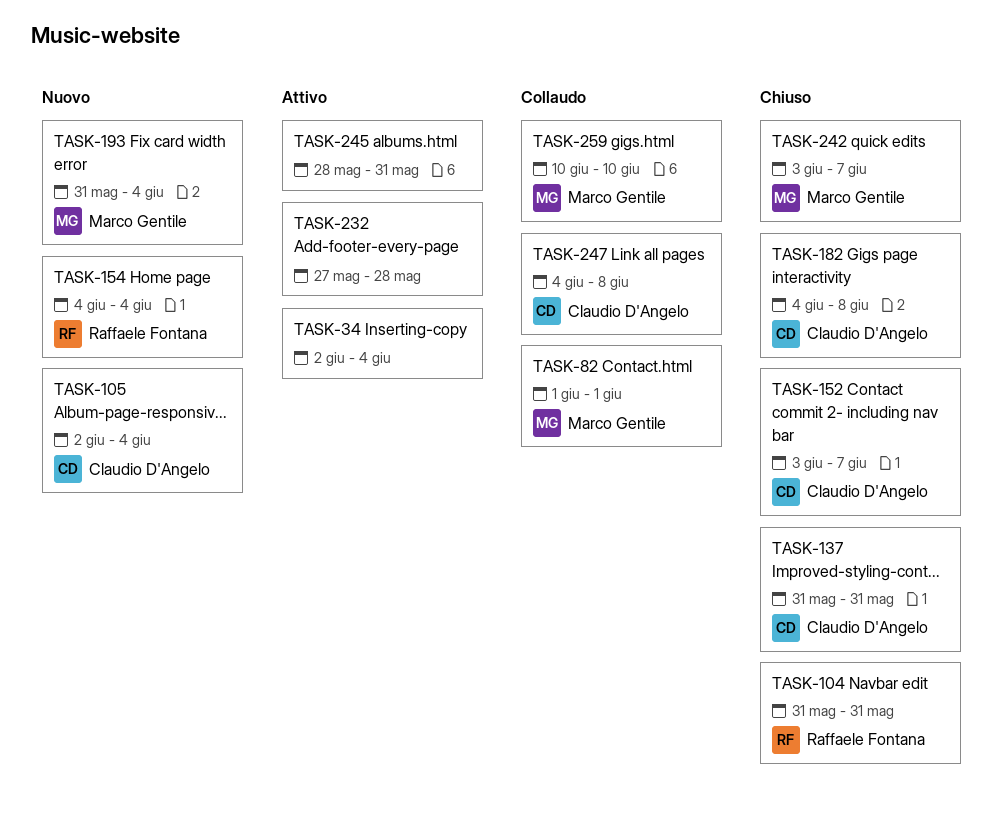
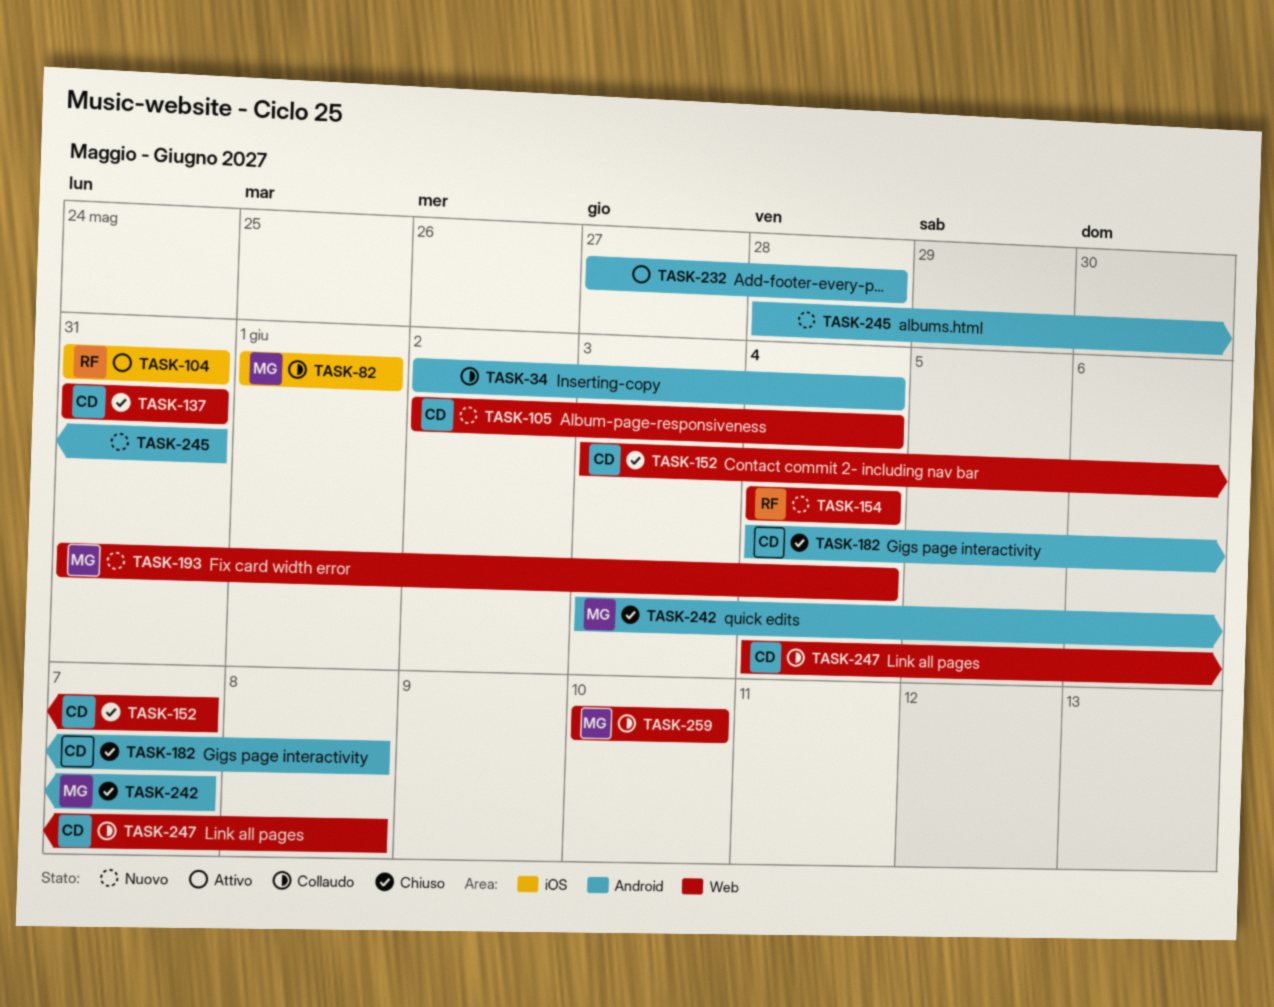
TASK-34, status: Attivo -> Collaudo
TASK-104, status: Chiuso -> Attivo
TASK-245, status: Attivo -> Nuovo

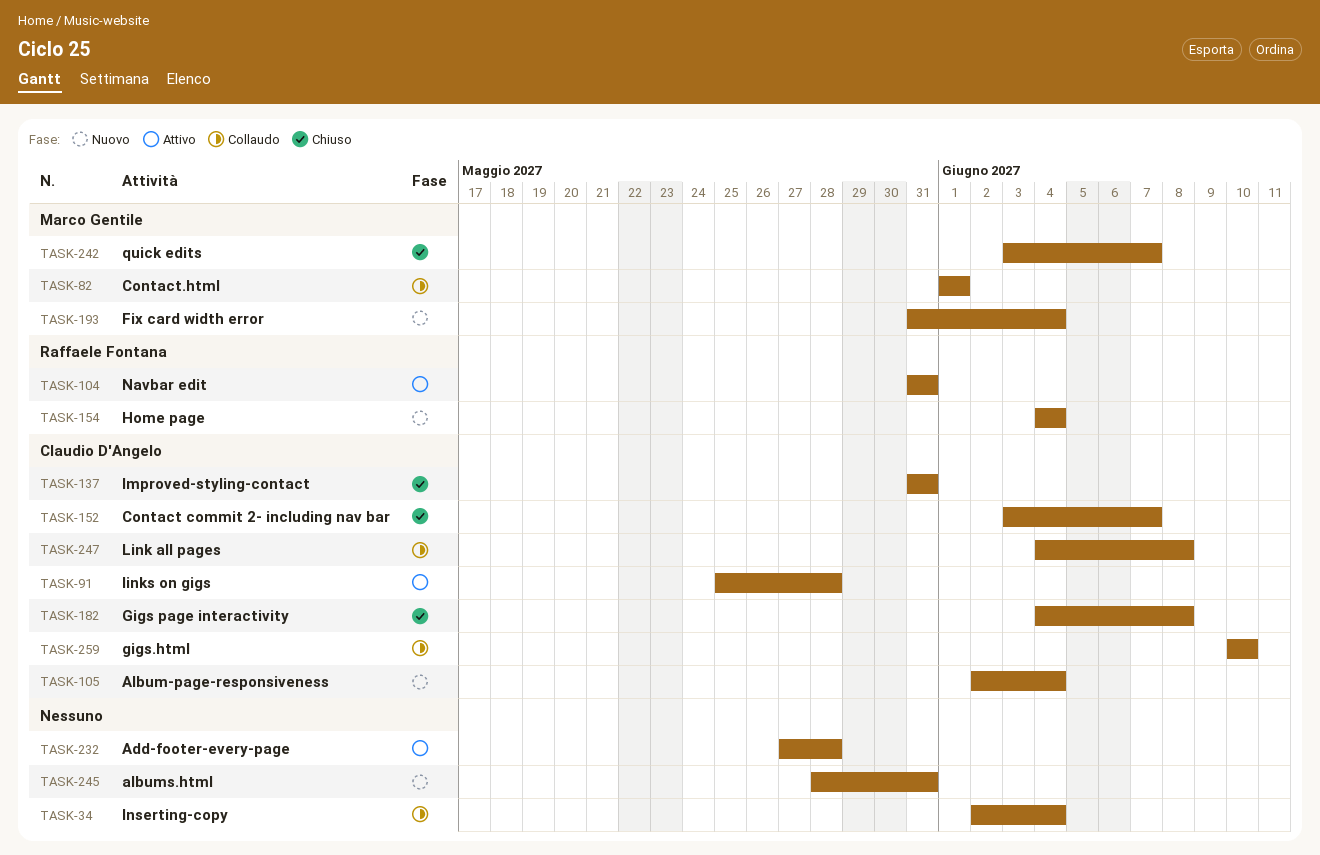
TASK-91: none -> present
TASK-259, owner: Marco Gentile -> Claudio D'Angelo

